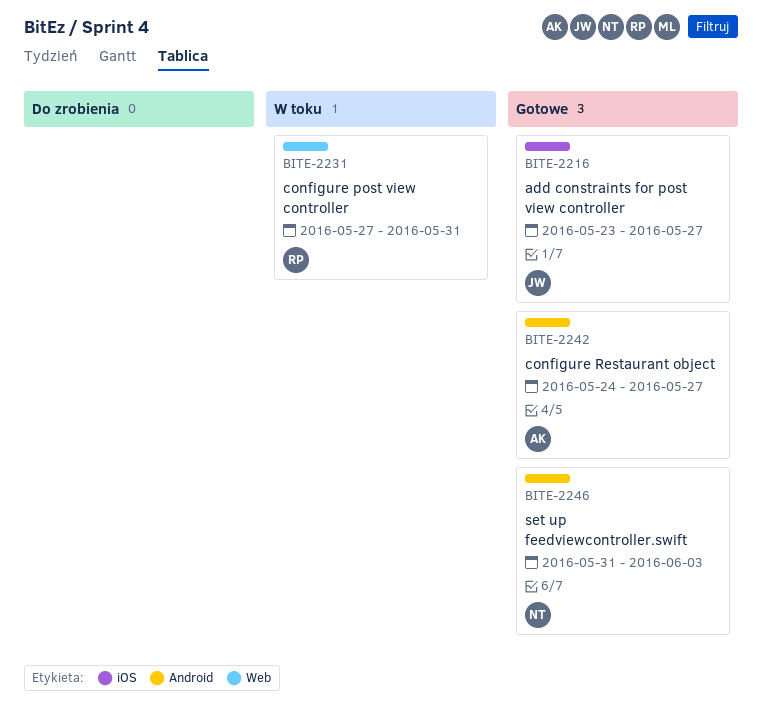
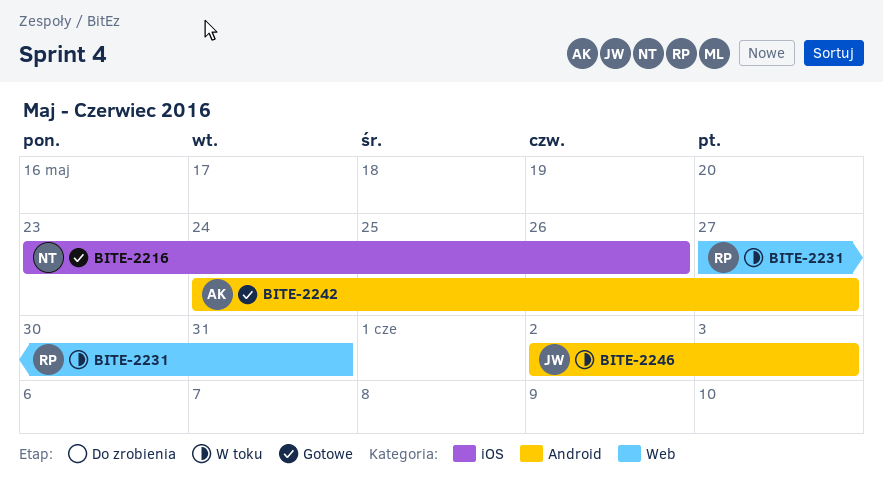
BITE-2216, owner: JW -> NT
BITE-2216, due: May 27 -> May 26
BITE-2246, status: Gotowe -> W toku
BITE-2246, owner: NT -> JW
BITE-2246, start: May 31 -> Jun 2

